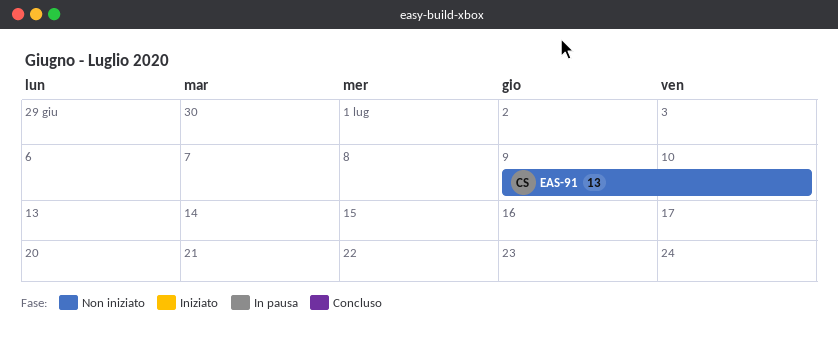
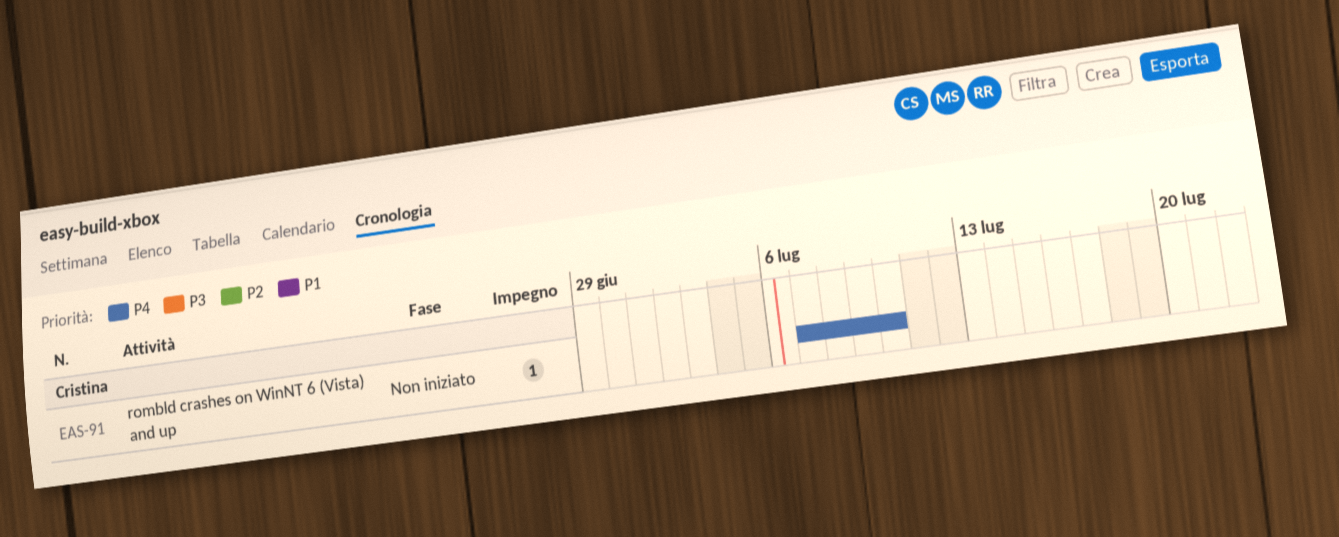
EAS-91, estimate: 13 -> 1
EAS-91, start: Jul 9 -> Jul 7

